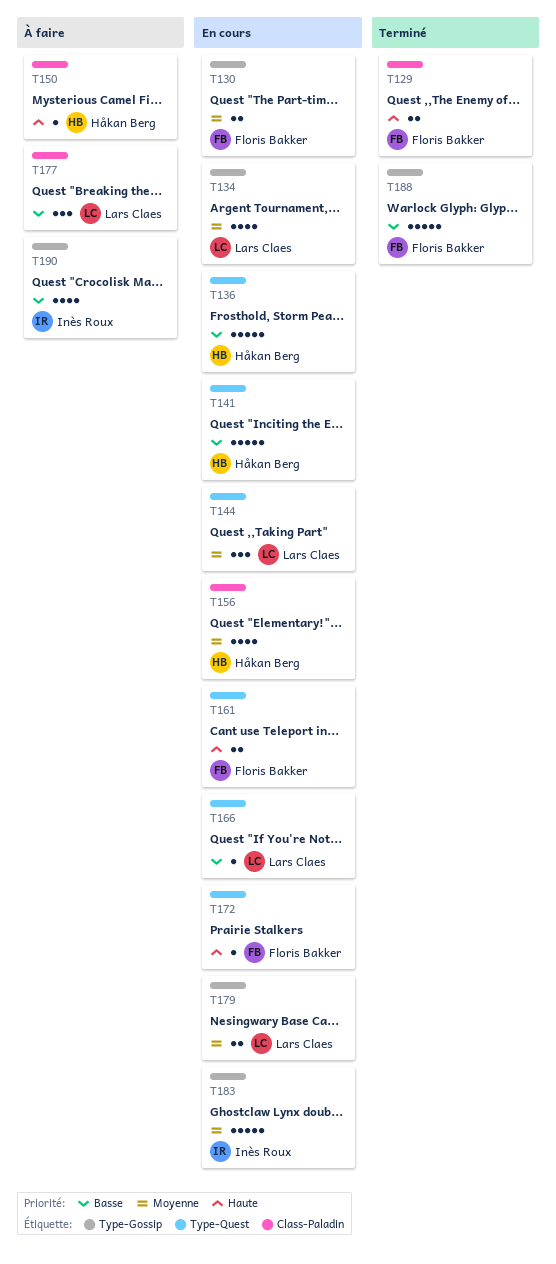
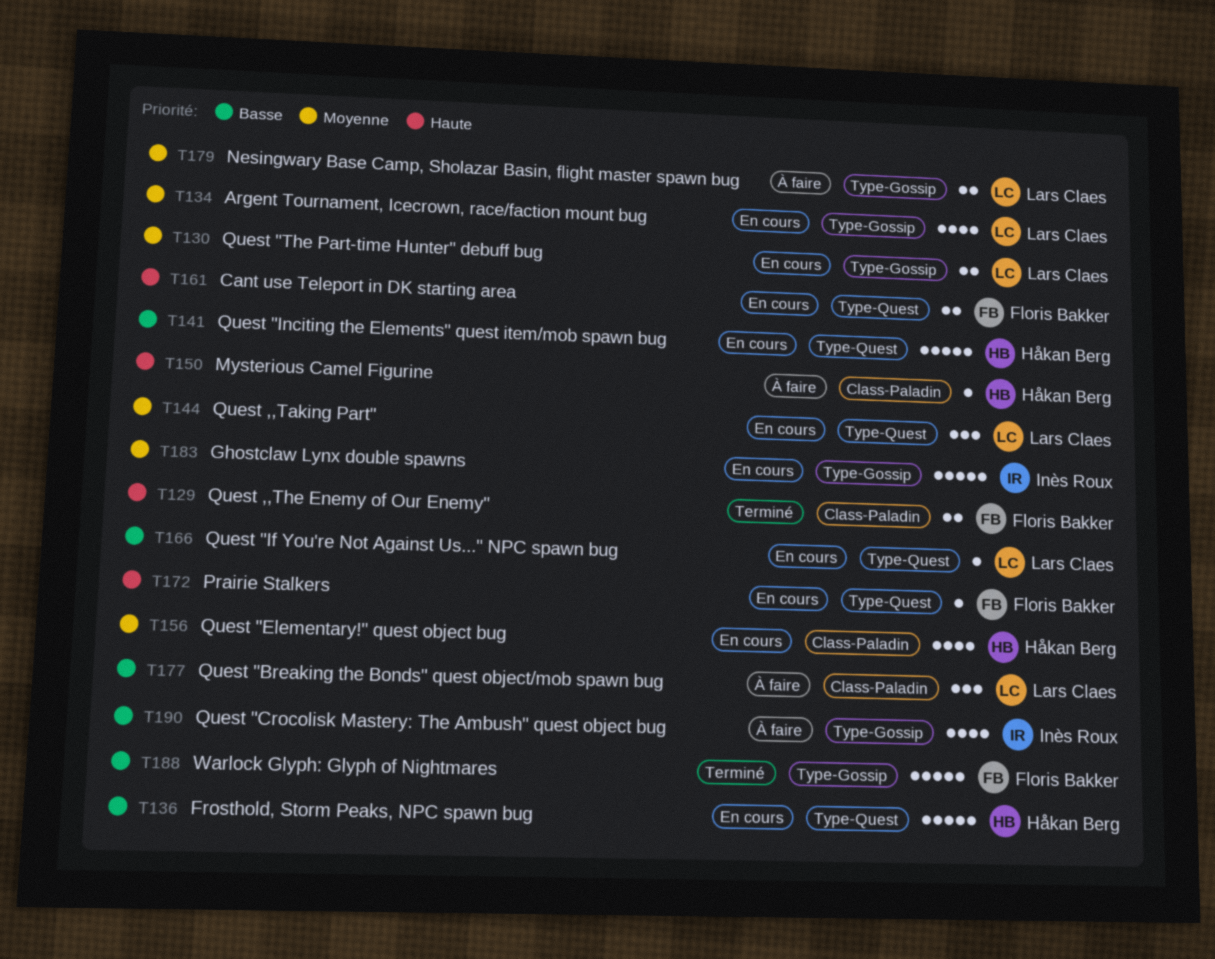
T130, owner: Floris Bakker -> Lars Claes
T179, status: En cours -> À faire

